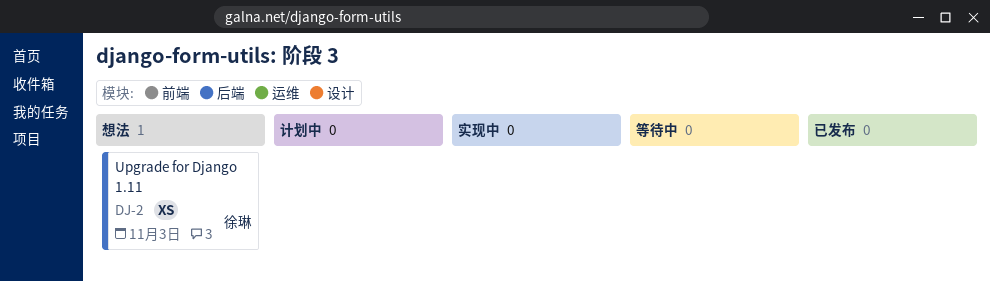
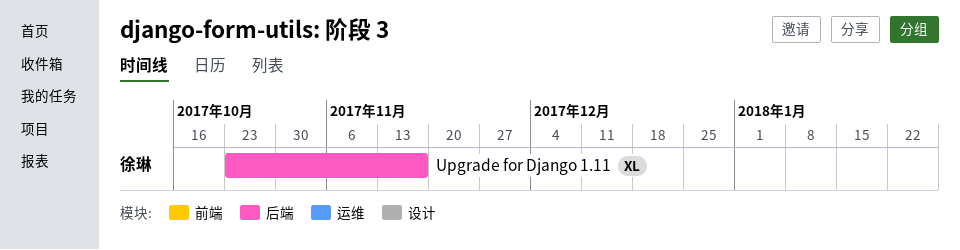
Upgrade for Django 1.11, estimate: XS -> XL
Upgrade for Django 1.11, due: Nov 3 -> Nov 17

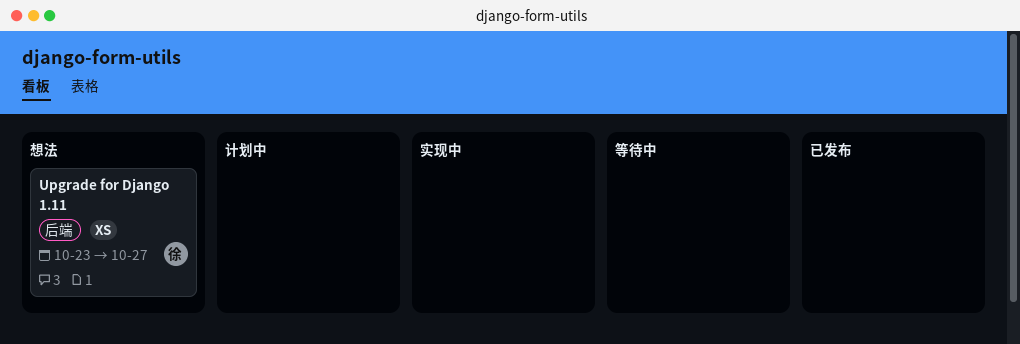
Upgrade for Django 1.11, estimate: XL -> XS
Upgrade for Django 1.11, due: Nov 17 -> Oct 27

